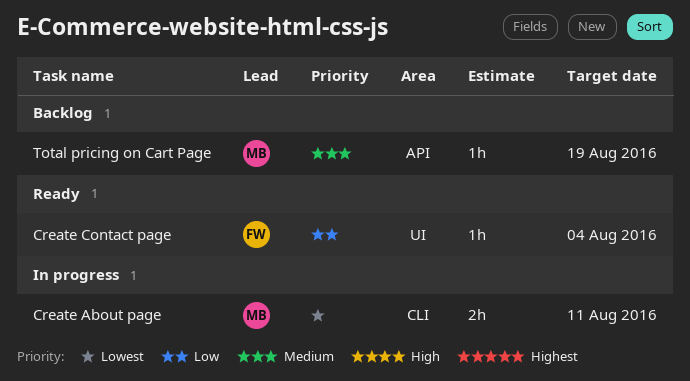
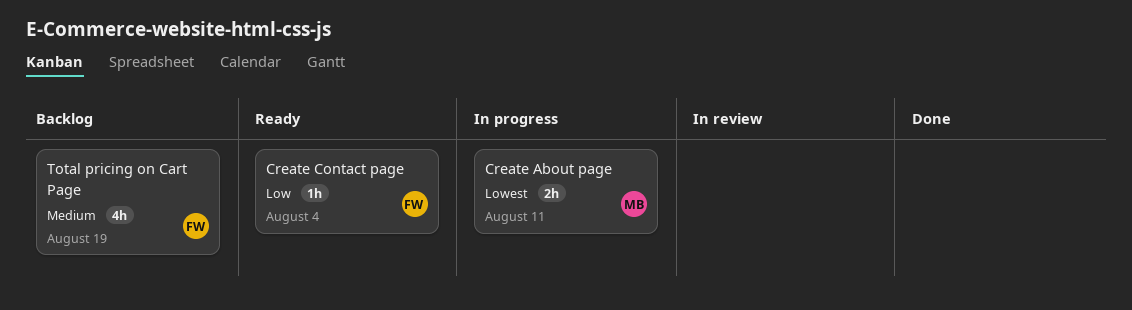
Total pricing on Cart Page, owner: MB -> FW
Total pricing on Cart Page, estimate: 1h -> 4h

